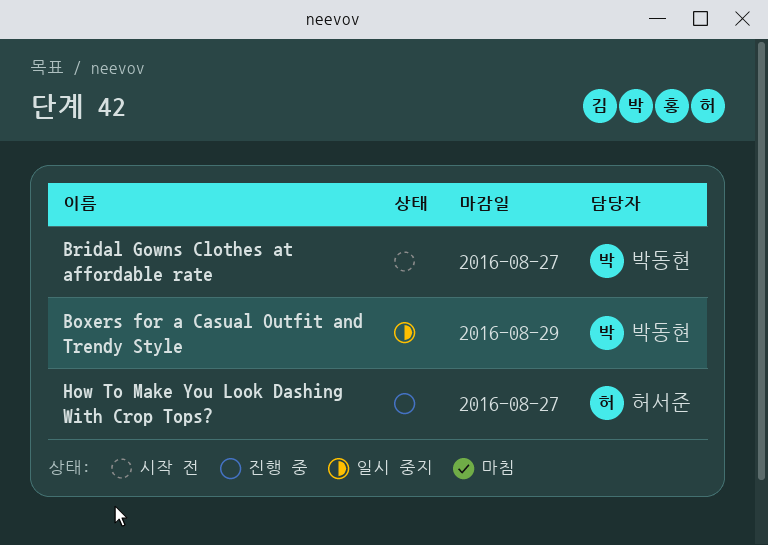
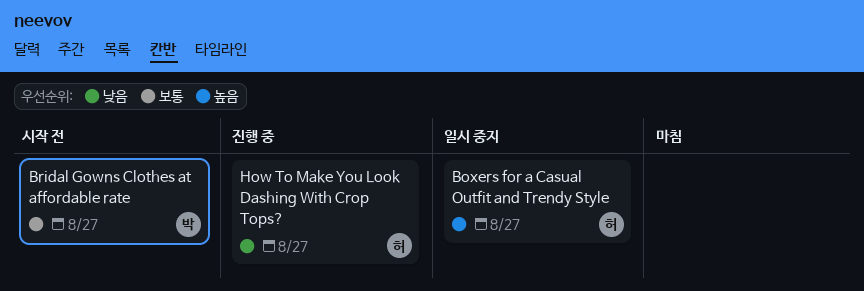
Boxers for a Casual Outfit and Trendy Style, owner: 박동현 -> 허서준
Boxers for a Casual Outfit and Trendy Style, due: Aug 29 -> Aug 27

